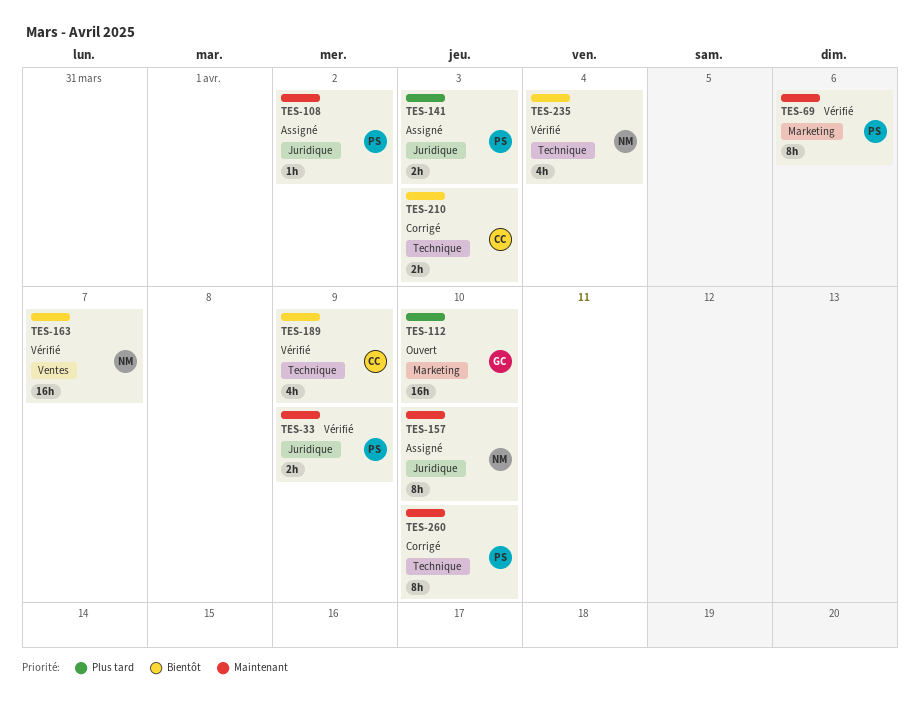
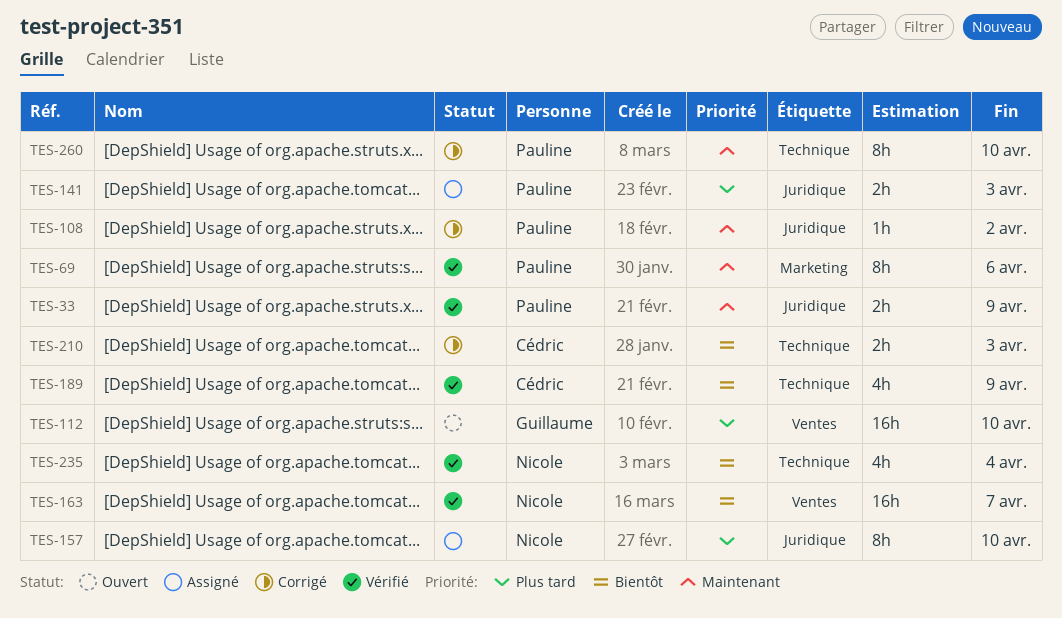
TES-108, status: Assigné -> Corrigé
TES-112, label: Marketing -> Ventes
TES-157, priority: Maintenant -> Plus tard

